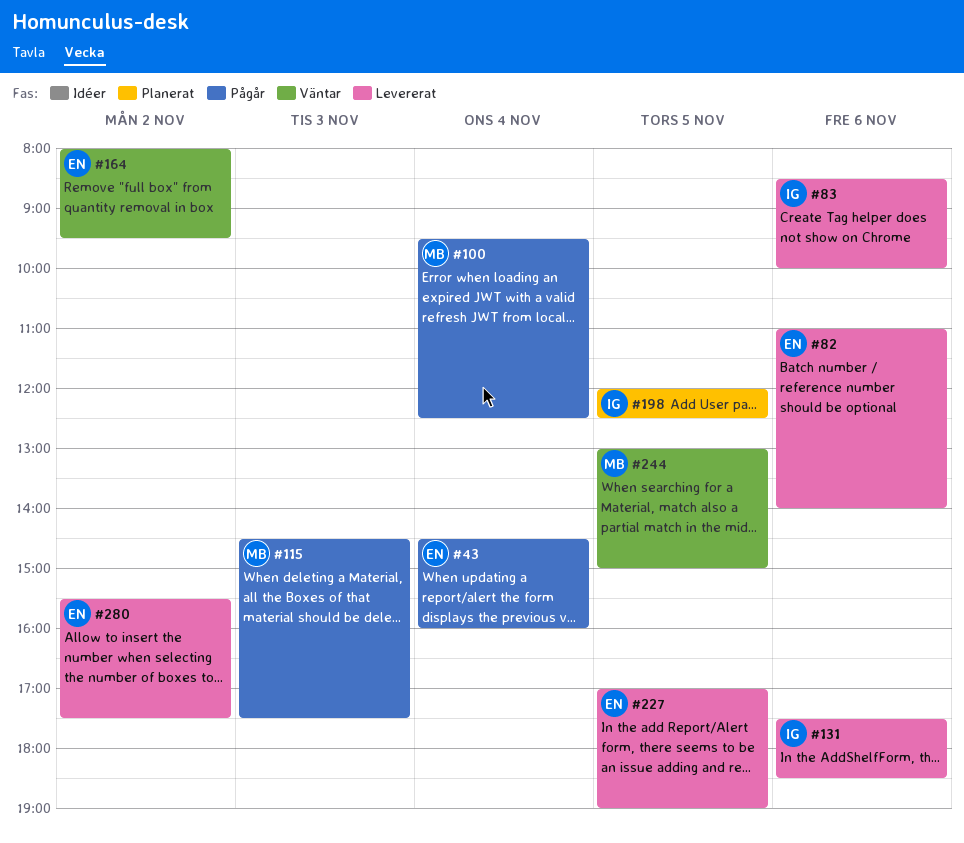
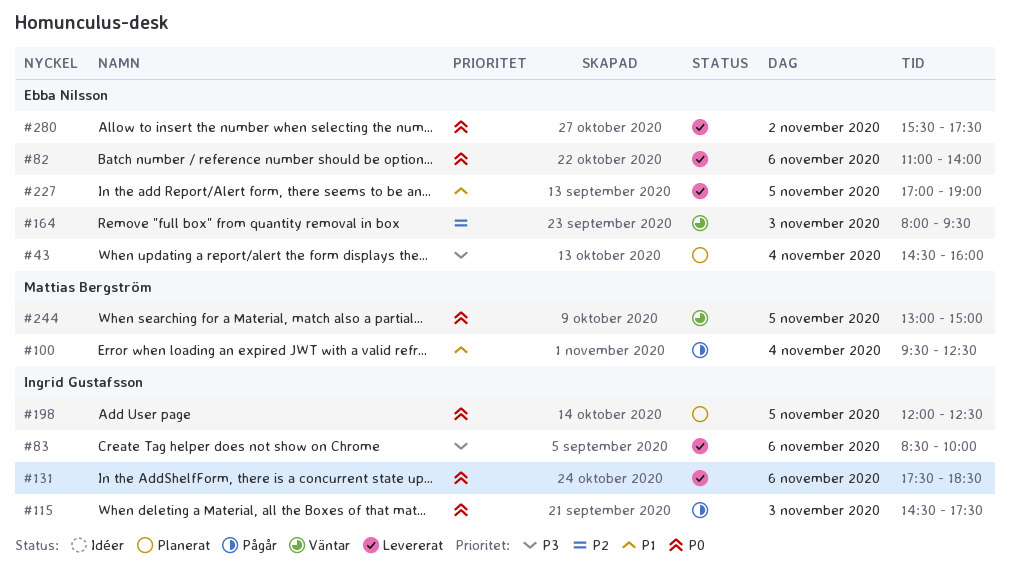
#43, status: Pågår -> Planerat
#115, owner: Mattias Bergström -> Ingrid Gustafsson
#164, day: Nov 2 -> Nov 3

